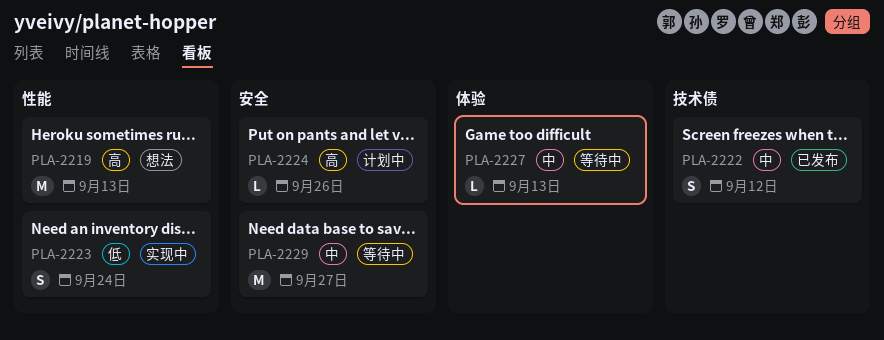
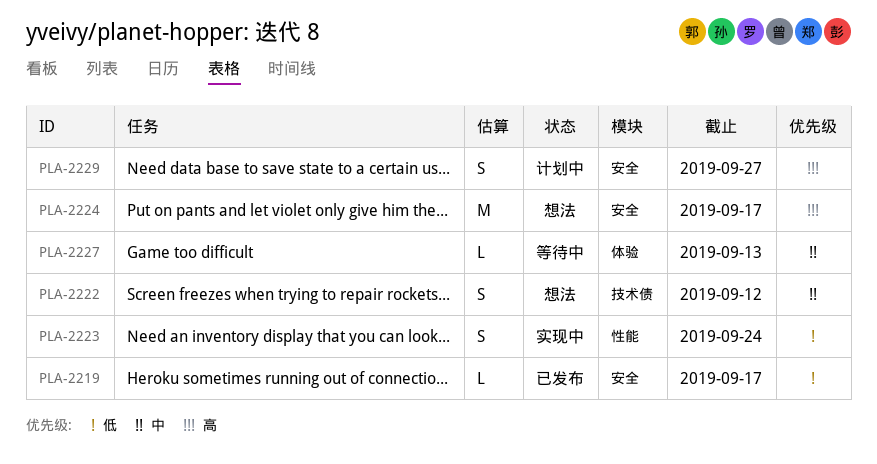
PLA-2219, status: 想法 -> 已发布
PLA-2219, priority: 高 -> 低
PLA-2219, label: 性能 -> 安全
PLA-2219, estimate: M -> L
PLA-2219, due: Sep 13 -> Sep 17
PLA-2222, status: 已发布 -> 想法
PLA-2224, status: 计划中 -> 想法
PLA-2224, estimate: L -> M
PLA-2224, due: Sep 26 -> Sep 17
PLA-2229, status: 等待中 -> 计划中
PLA-2229, priority: 中 -> 高
PLA-2229, estimate: M -> S

